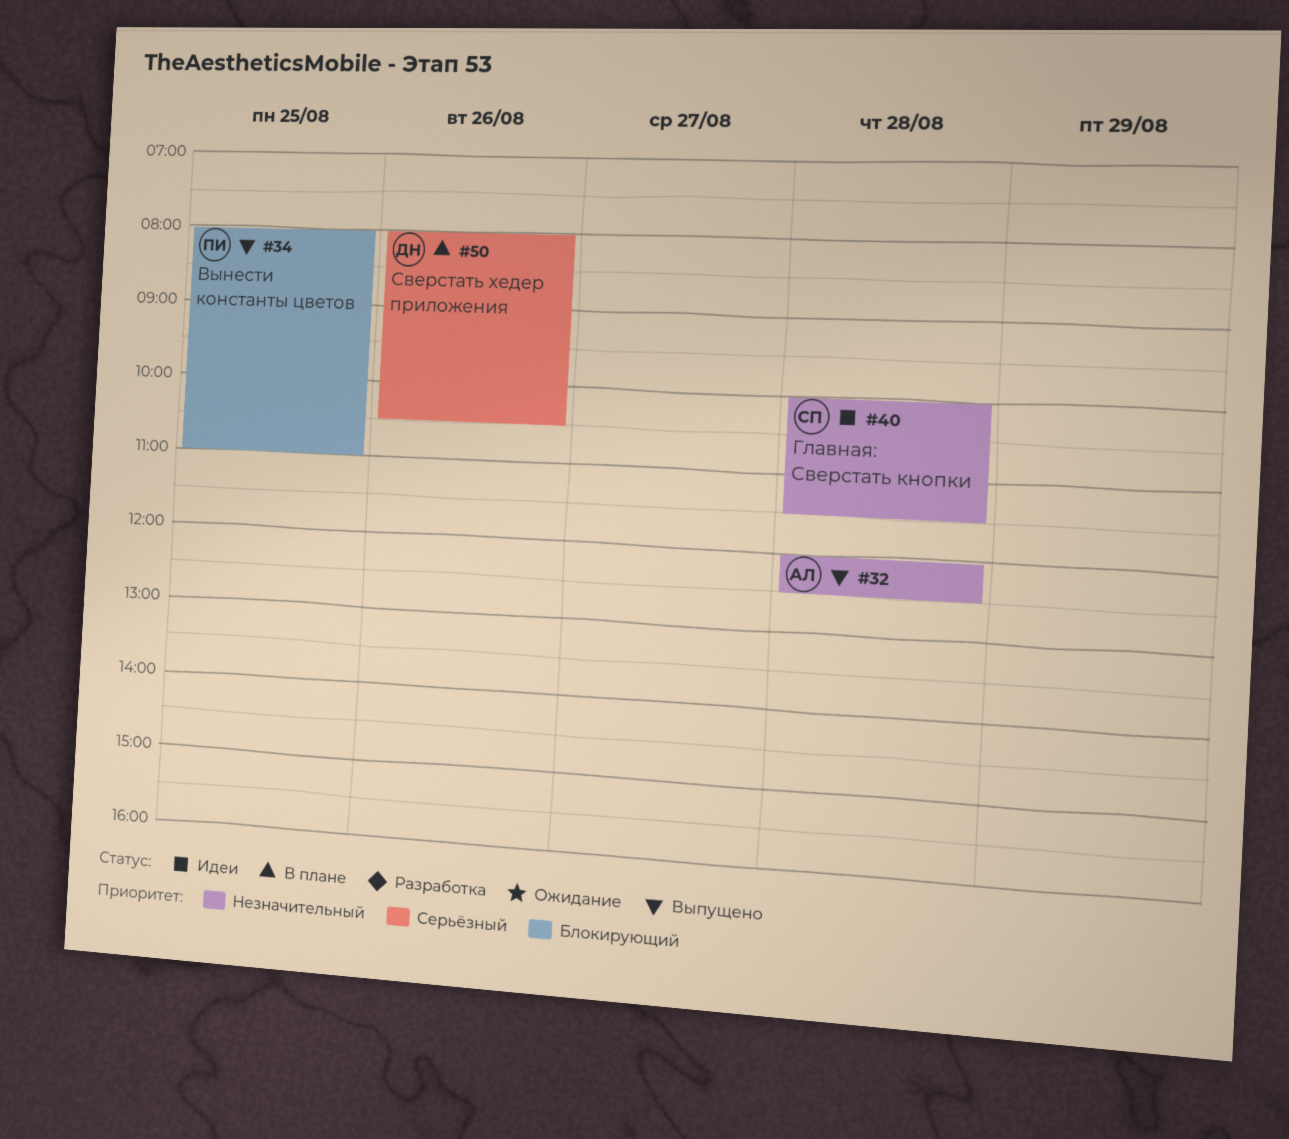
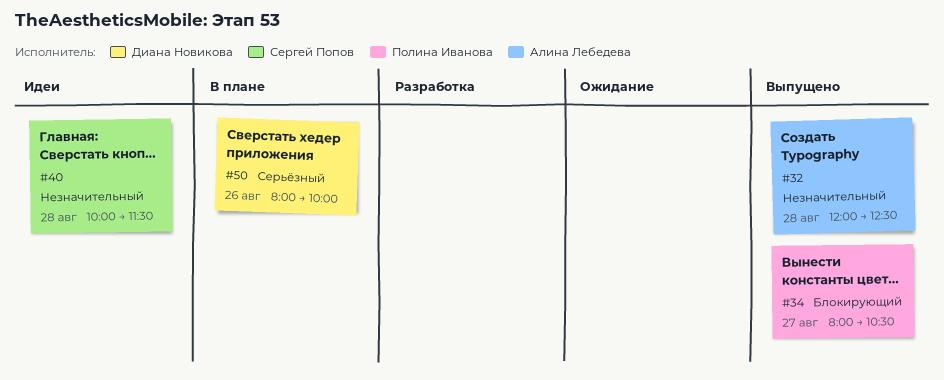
#34, day: Aug 25 -> Aug 27
#34, ends: 11:00 -> 10:30
#50, ends: 10:30 -> 10:00

